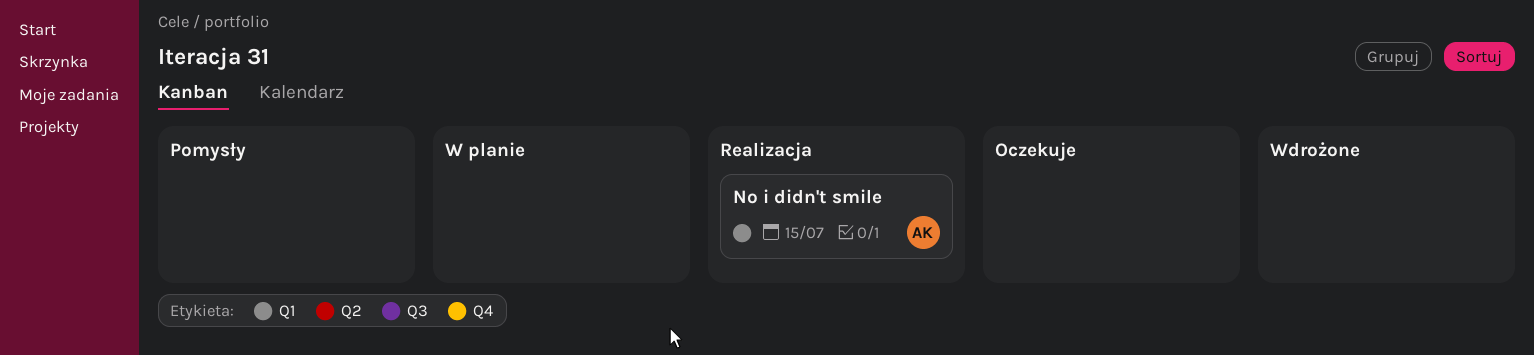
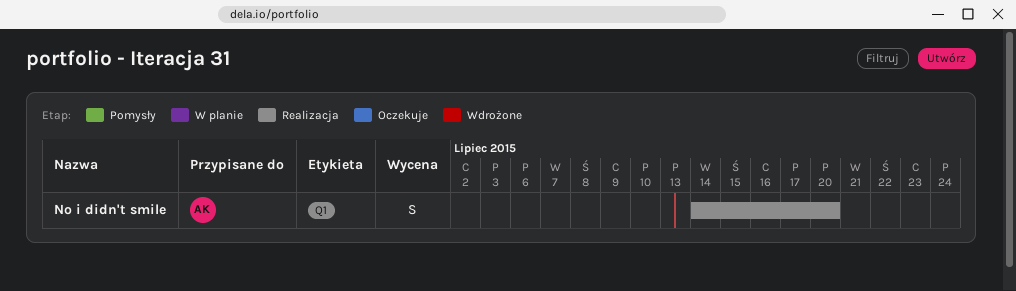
No i didn't smile, due: Jul 15 -> Jul 20

